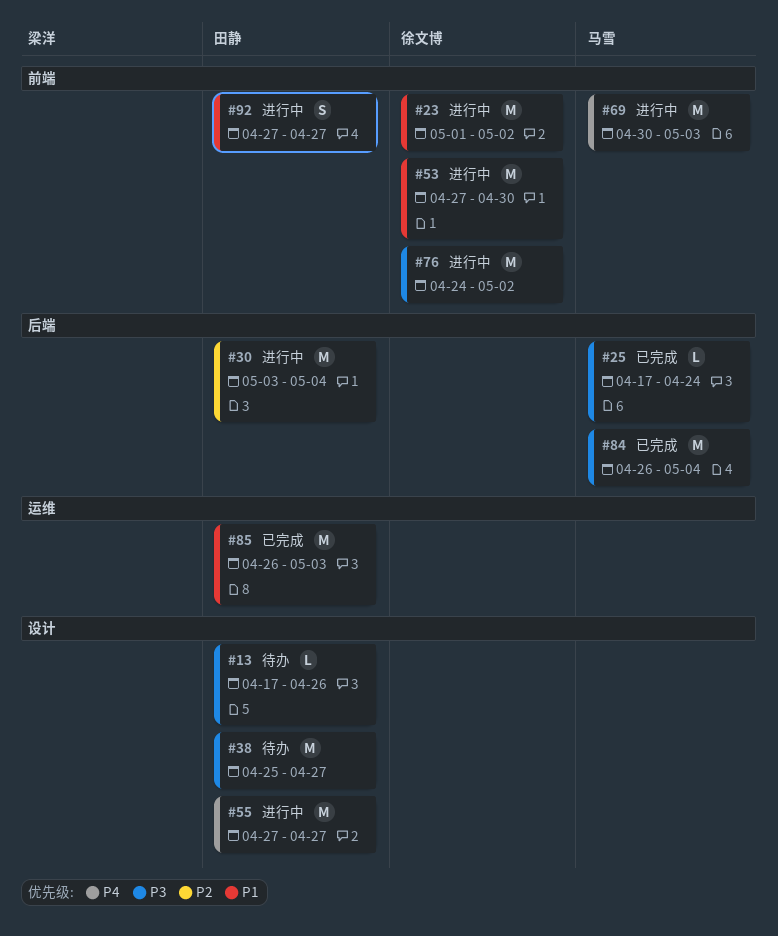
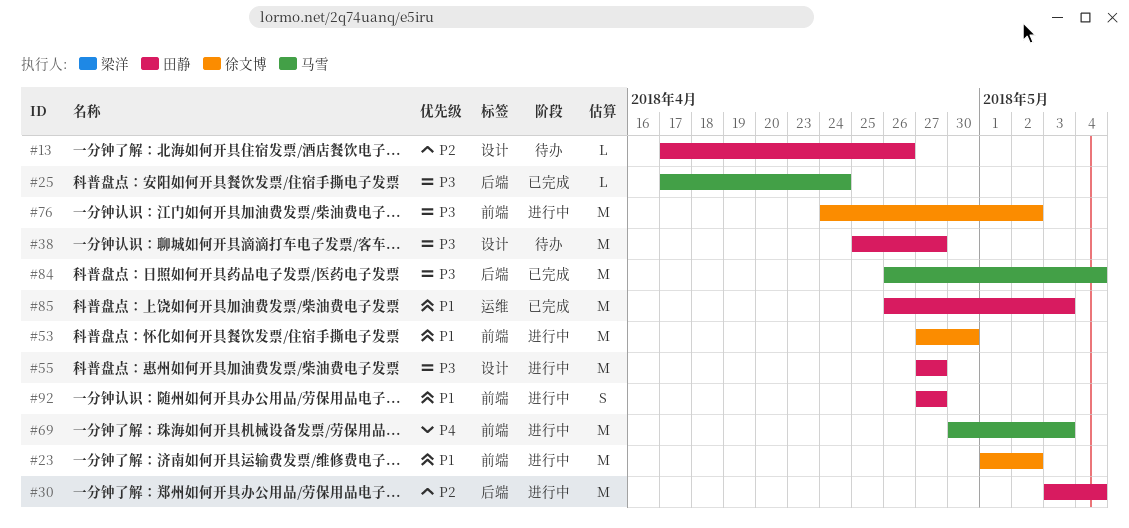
#13, priority: P3 -> P2
#55, priority: P4 -> P3

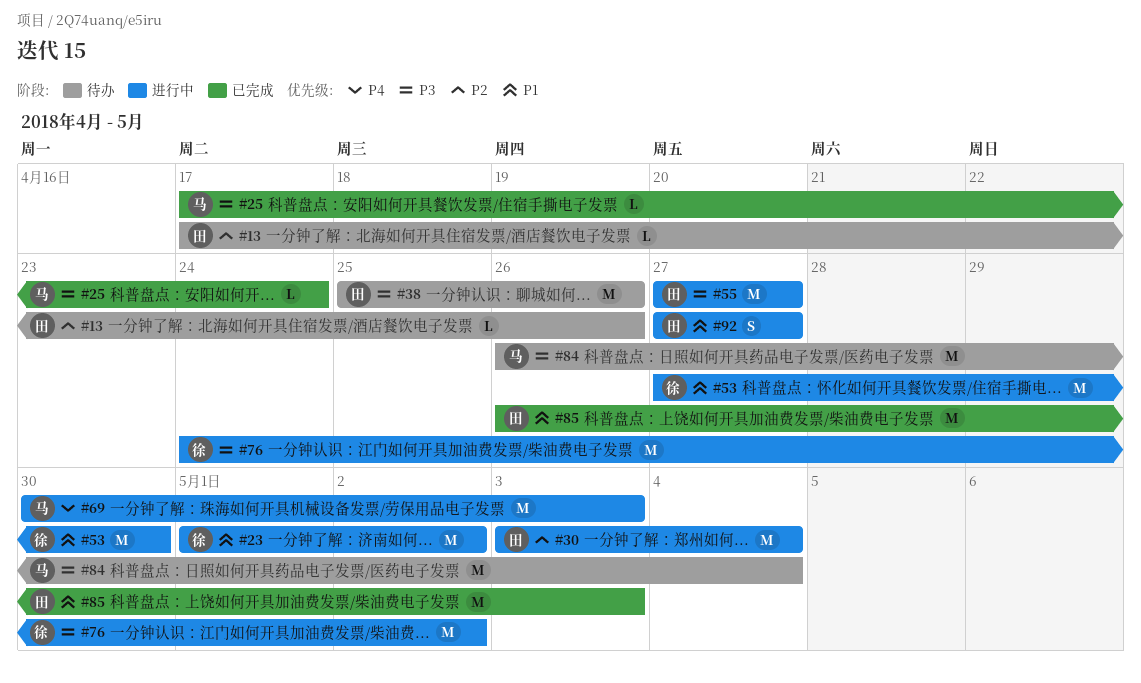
#38, due: Apr 27 -> Apr 26
#84, status: 已完成 -> 待办

